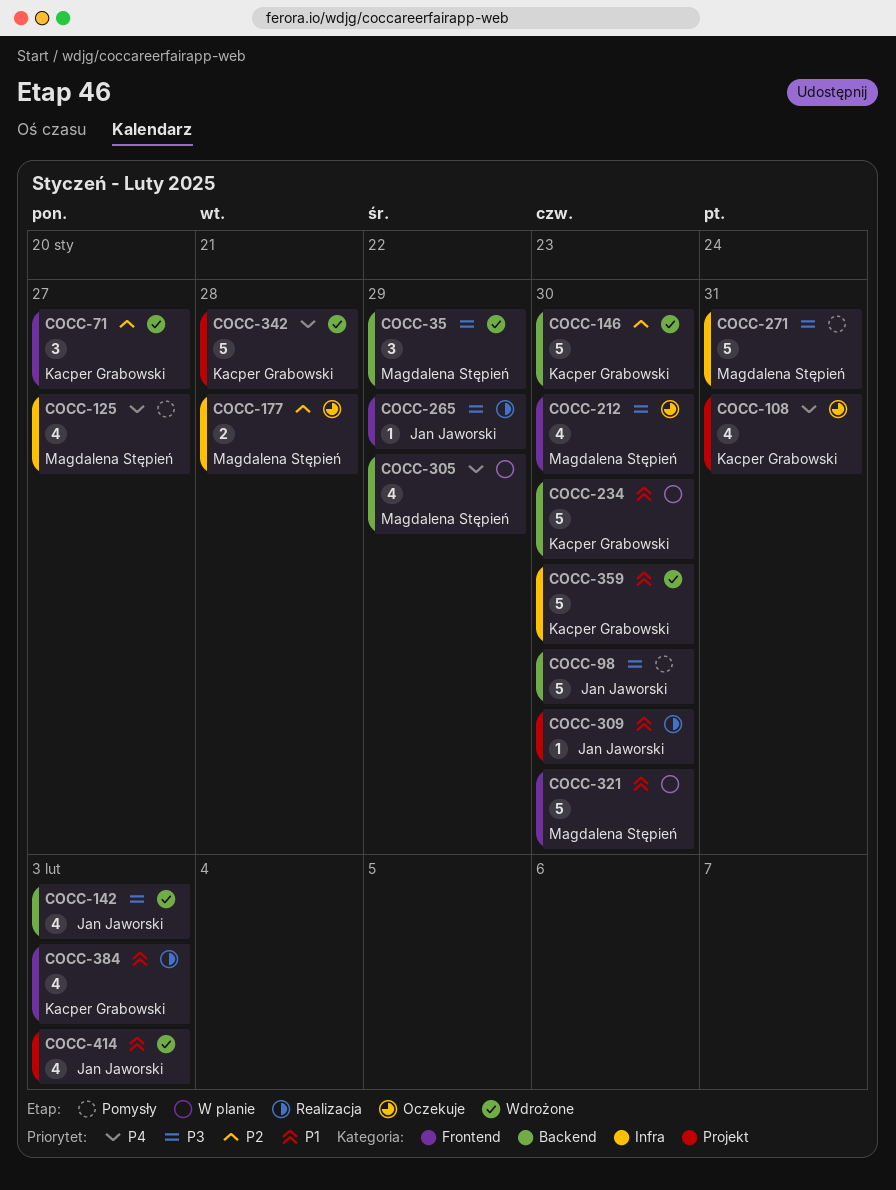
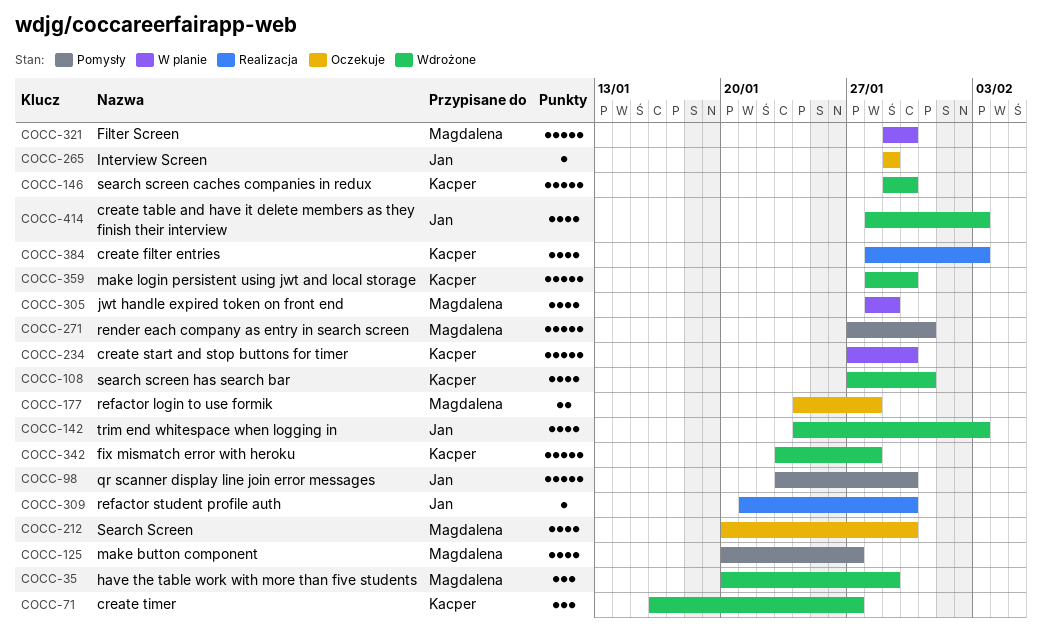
COCC-108, status: Oczekuje -> Wdrożone
COCC-265, status: Realizacja -> Oczekuje

